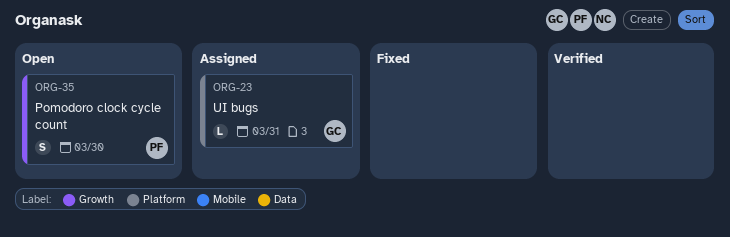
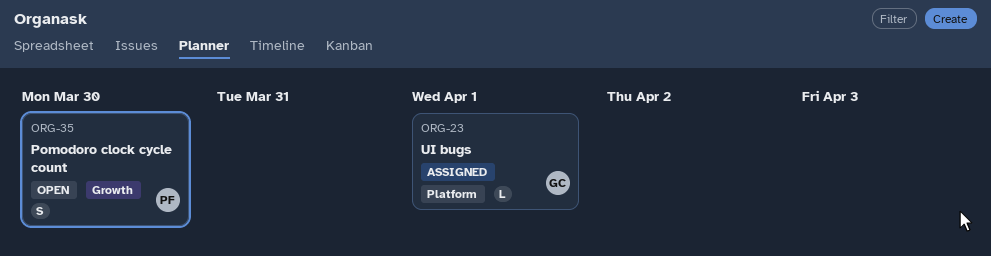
ORG-23, due: Mar 31 -> Apr 1

